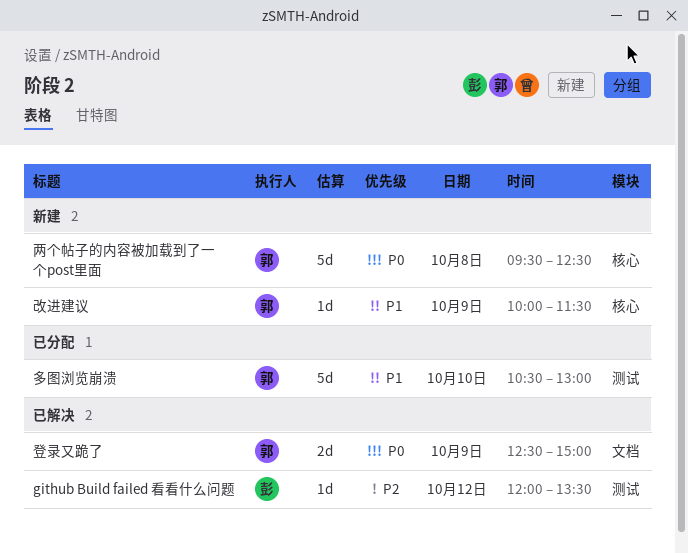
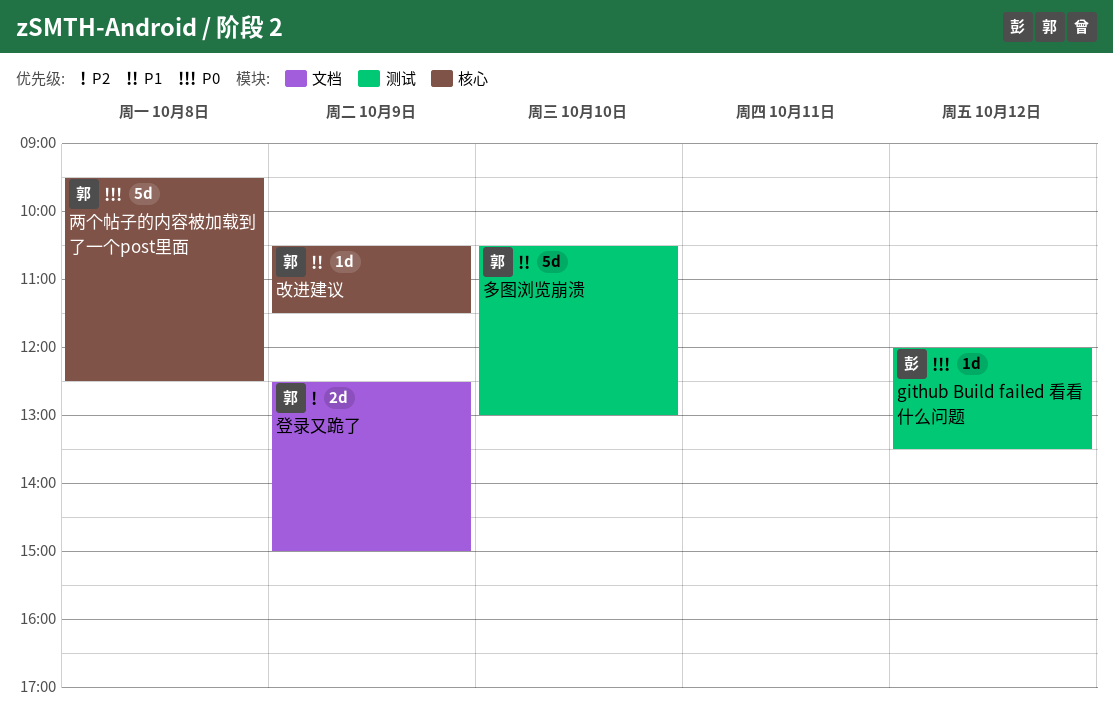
github Build failed 看看什么问题, priority: P2 -> P0
改进建议, begins: 10:00 -> 10:30
登录又跪了, priority: P0 -> P2

